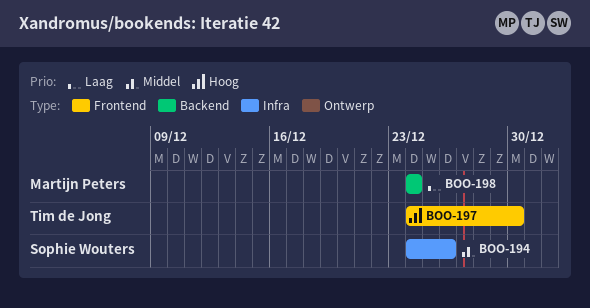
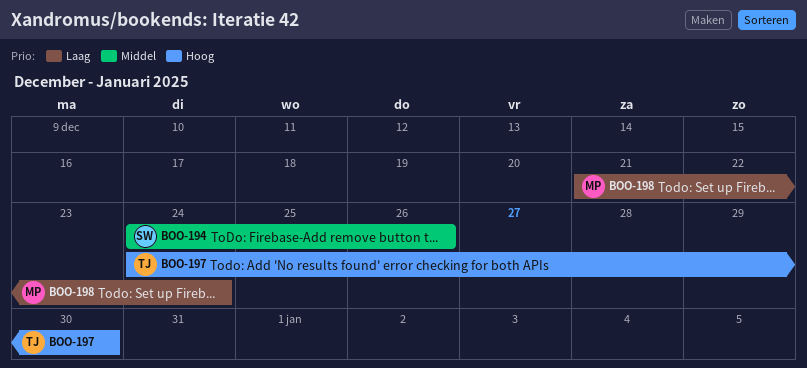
BOO-198, start: Dec 24 -> Dec 21

